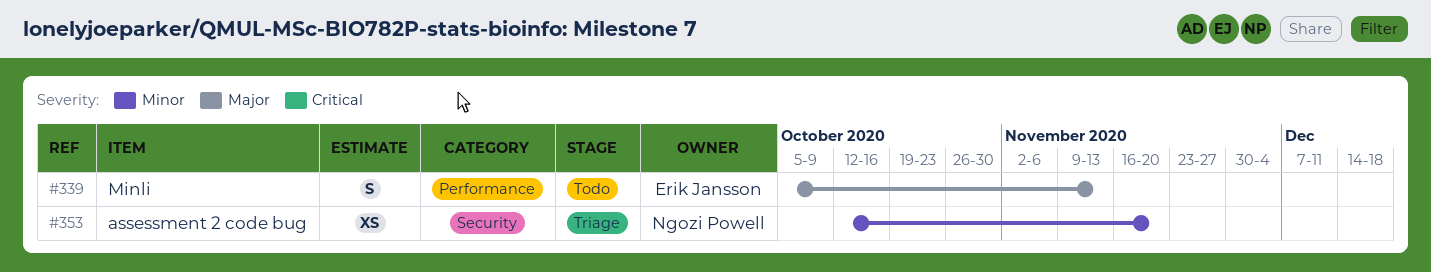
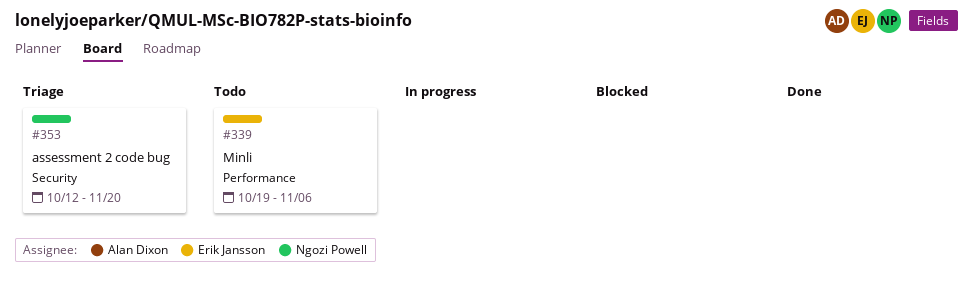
#339, start: Oct 5 -> Oct 19
#339, due: Nov 13 -> Nov 6

